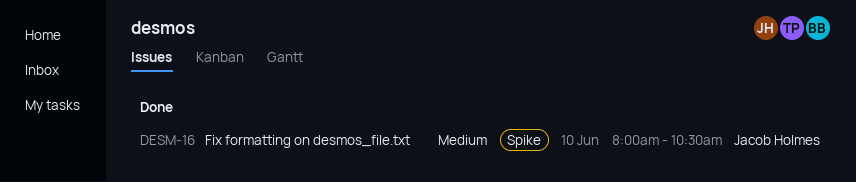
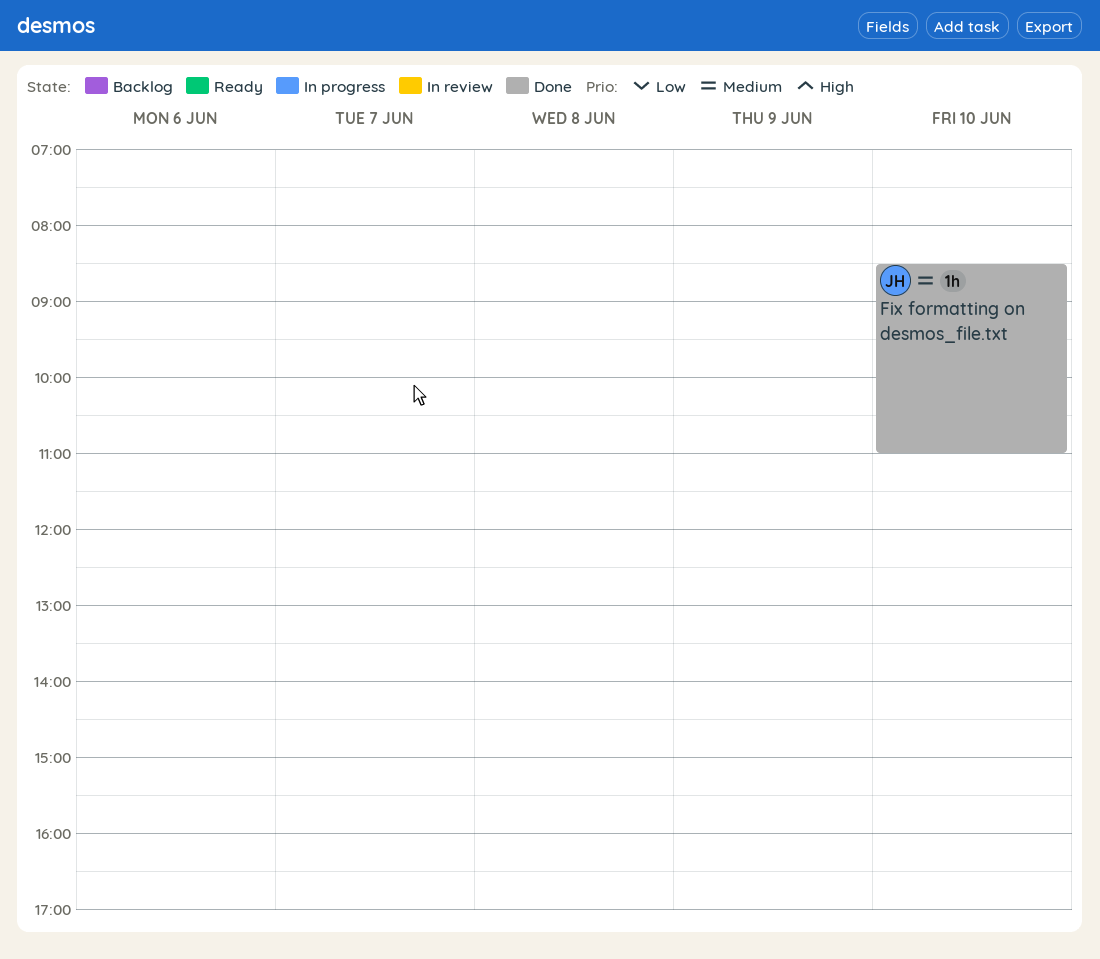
Fix formatting on desmos_file.txt, begins: 08:00 -> 08:30
Fix formatting on desmos_file.txt, ends: 10:30 -> 11:00

